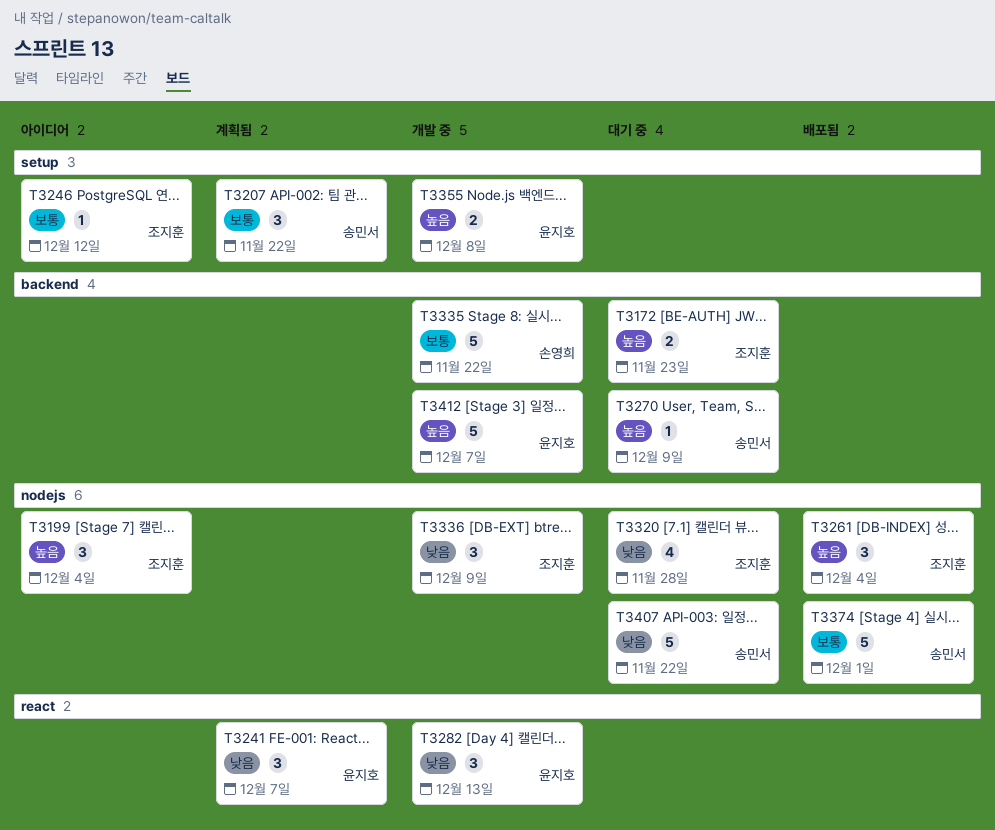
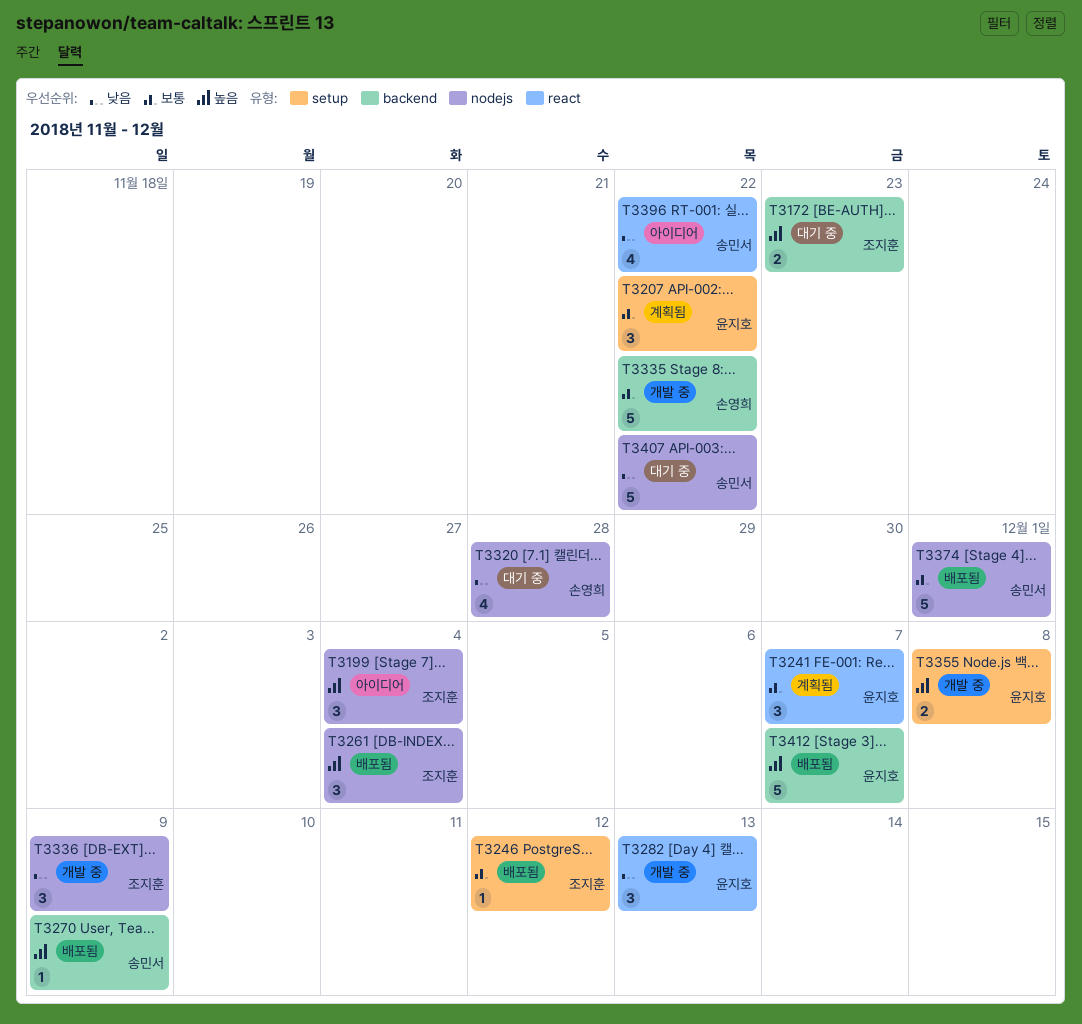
T3207, owner: 송민서 -> 윤지호
T3241, priority: 낮음 -> 보통
T3246, status: 아이디어 -> 배포됨
T3270, status: 대기 중 -> 배포됨
T3320, owner: 조지훈 -> 손영희
T3396: none -> present
T3412, status: 개발 중 -> 배포됨

